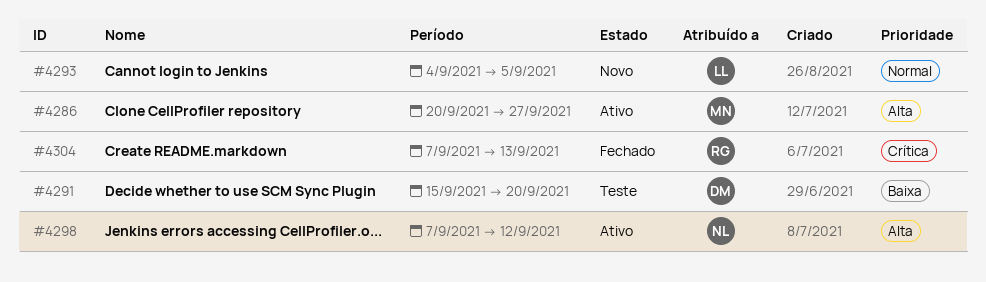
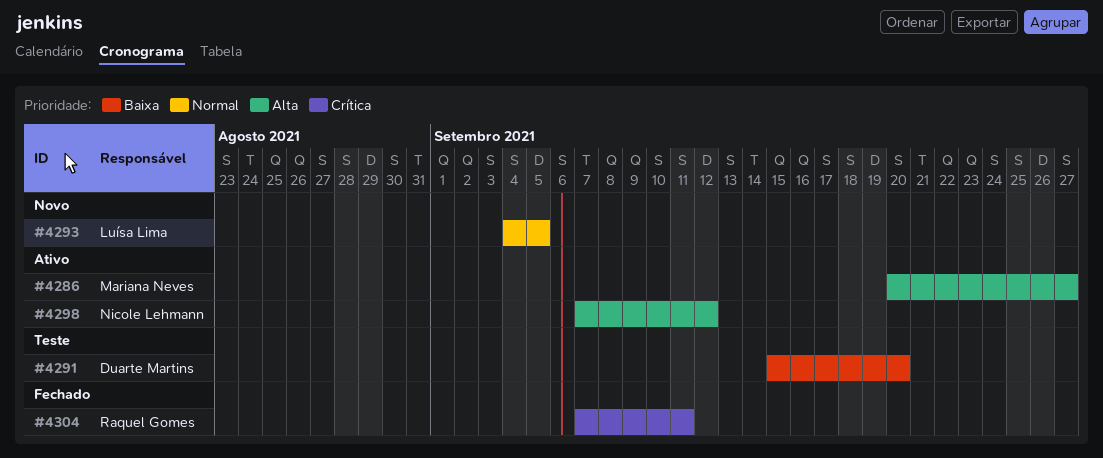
#4304, due: Sep 13 -> Sep 11

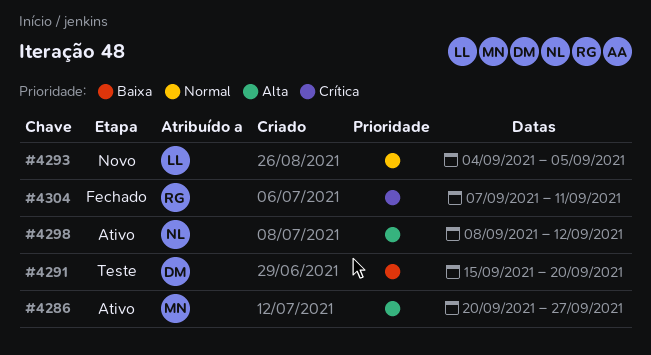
#4298, start: Sep 7 -> Sep 8

